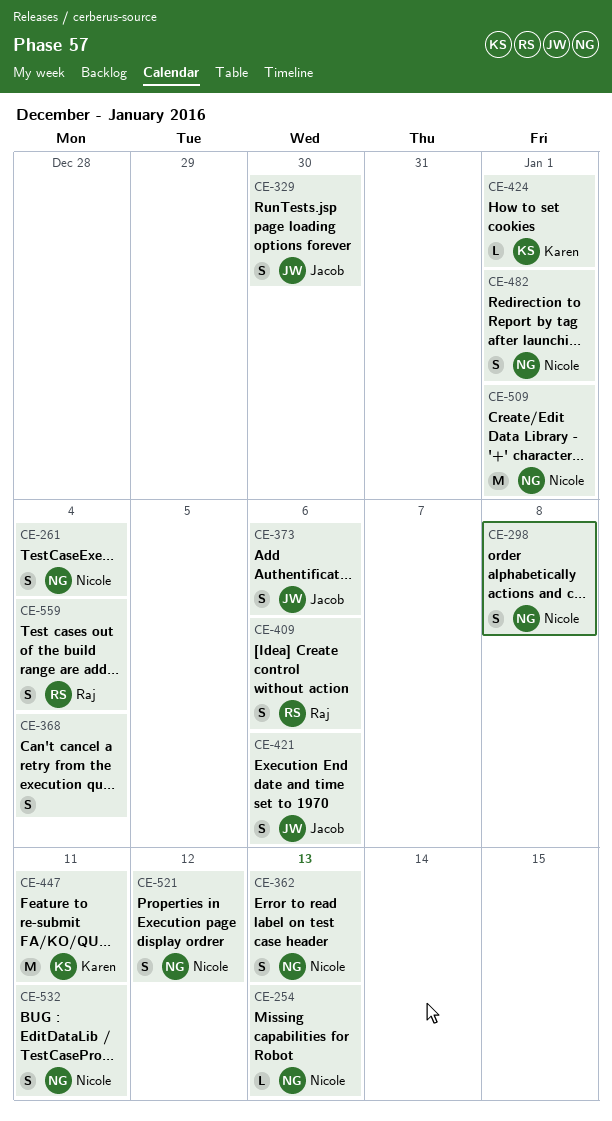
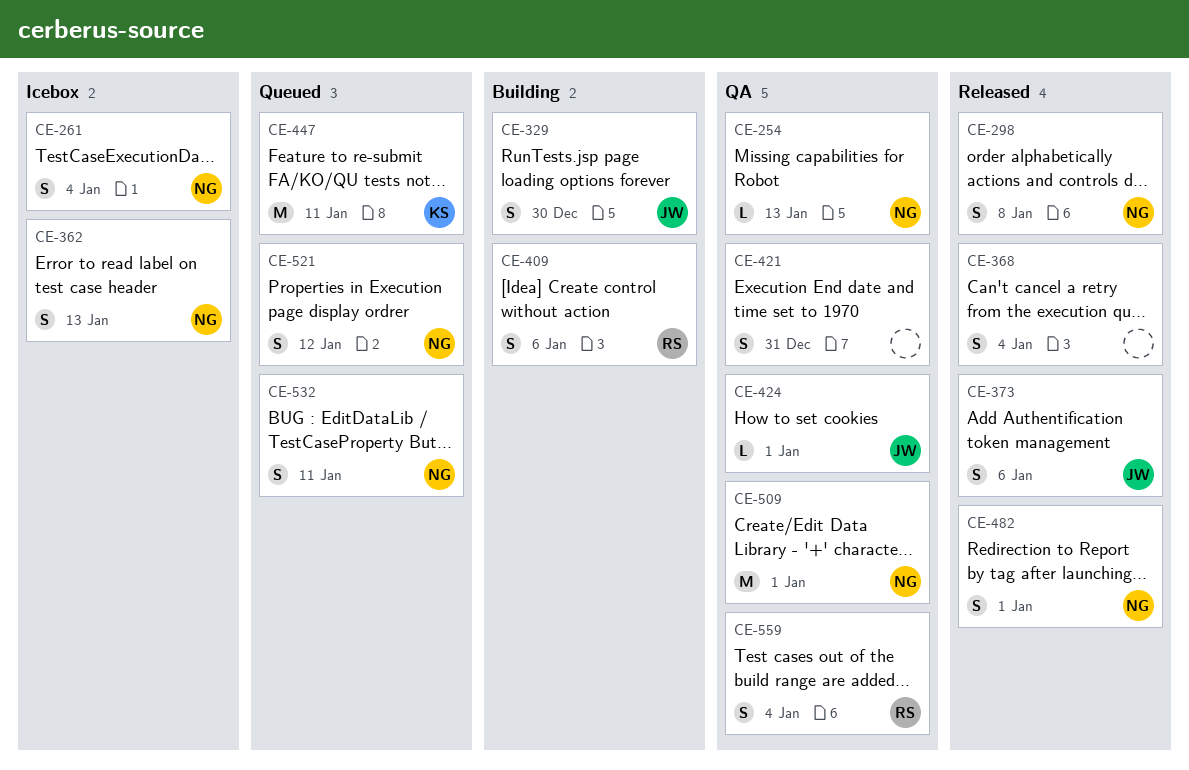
CE-421, owner: Jacob -> none
CE-421, due: Jan 6 -> Dec 31
CE-424, owner: Karen -> Jacob

